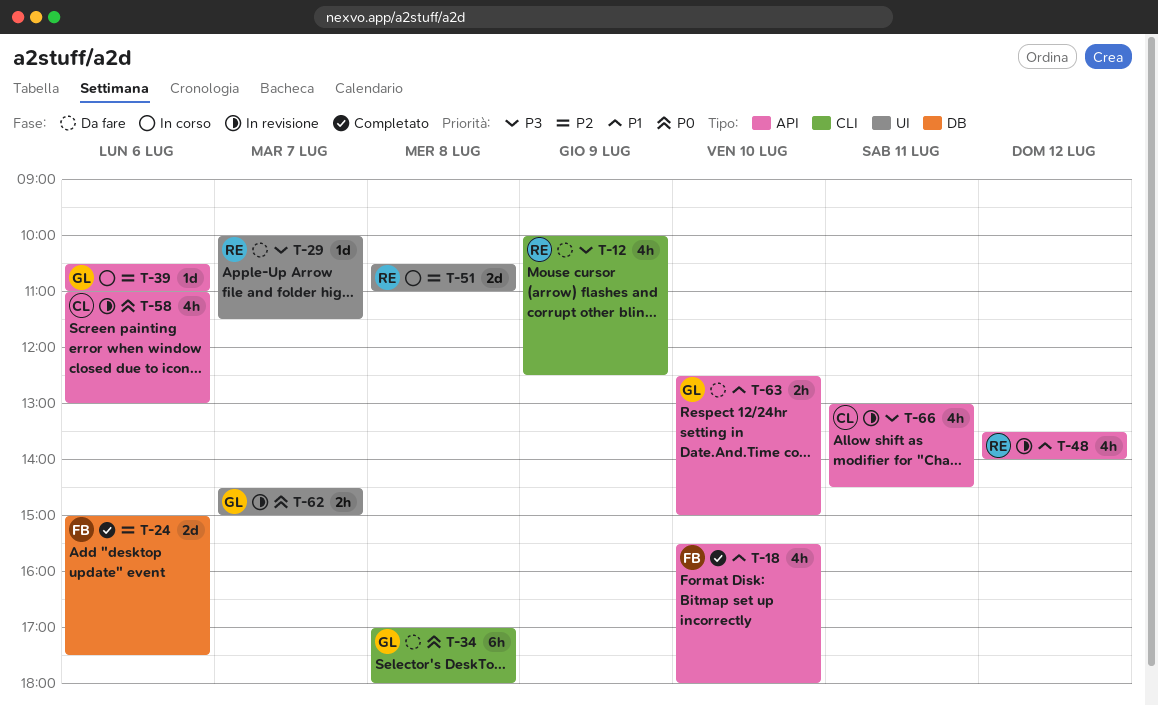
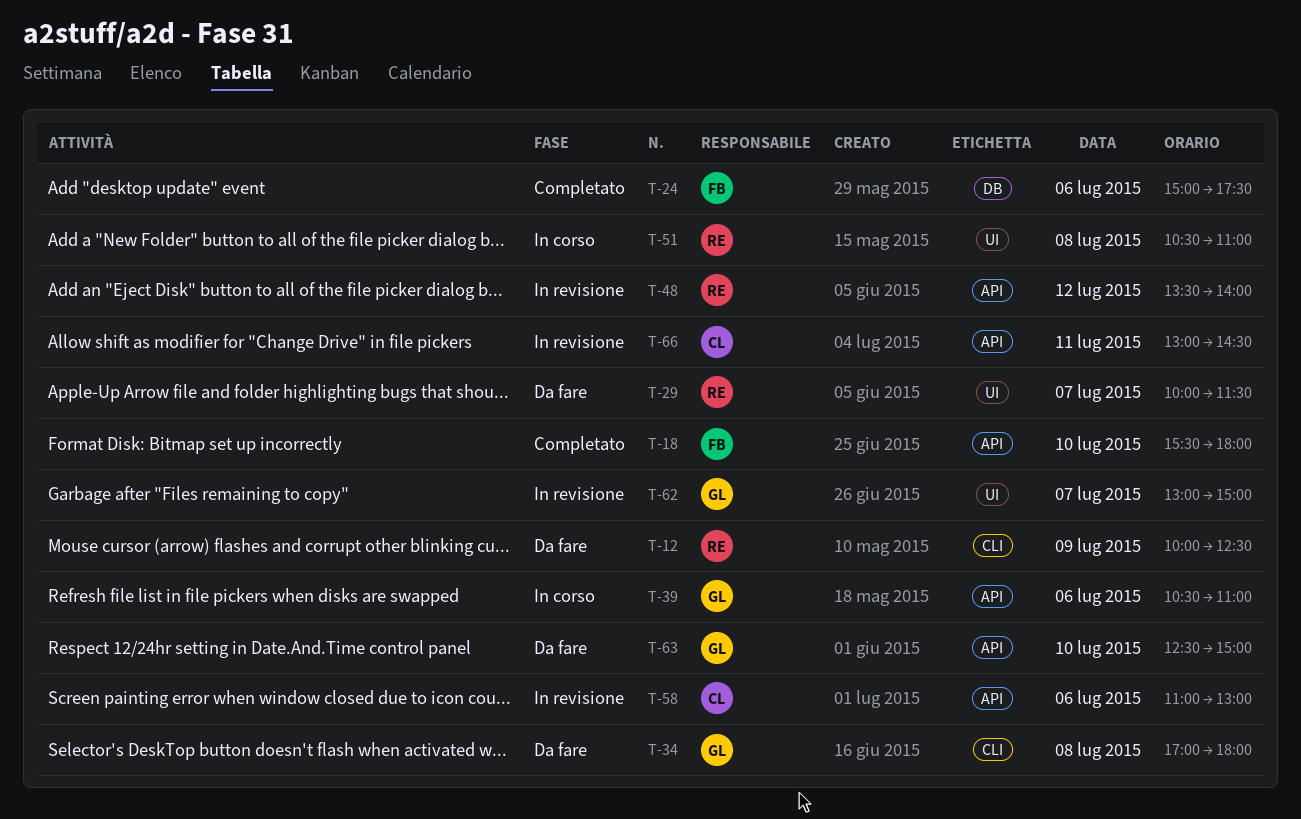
T-62, begins: 14:30 -> 13:00

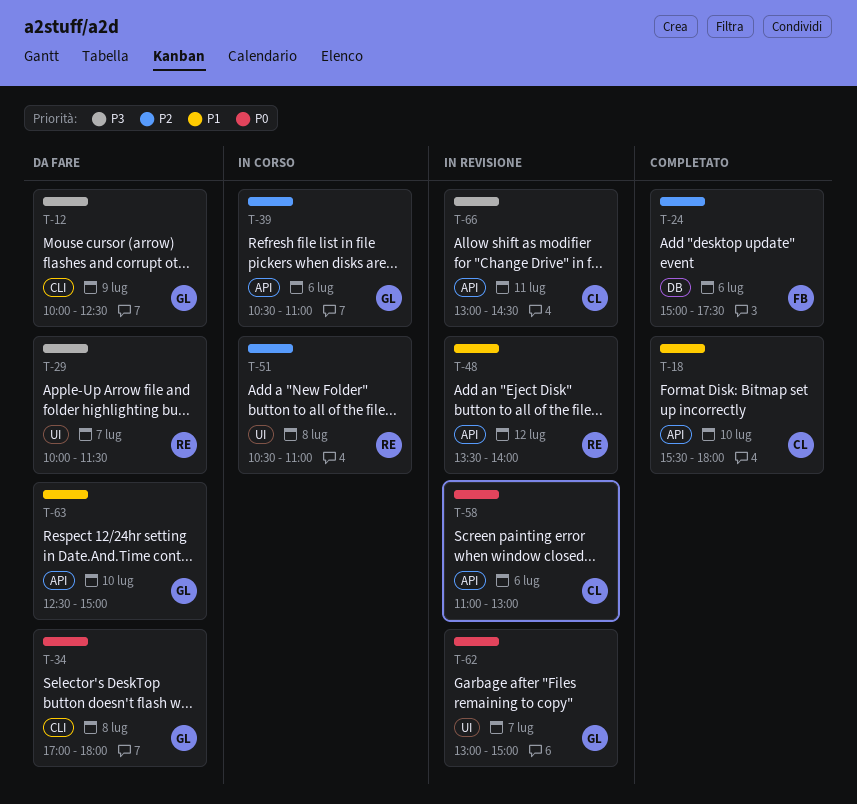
T-12, owner: RE -> GL
T-18, owner: FB -> CL

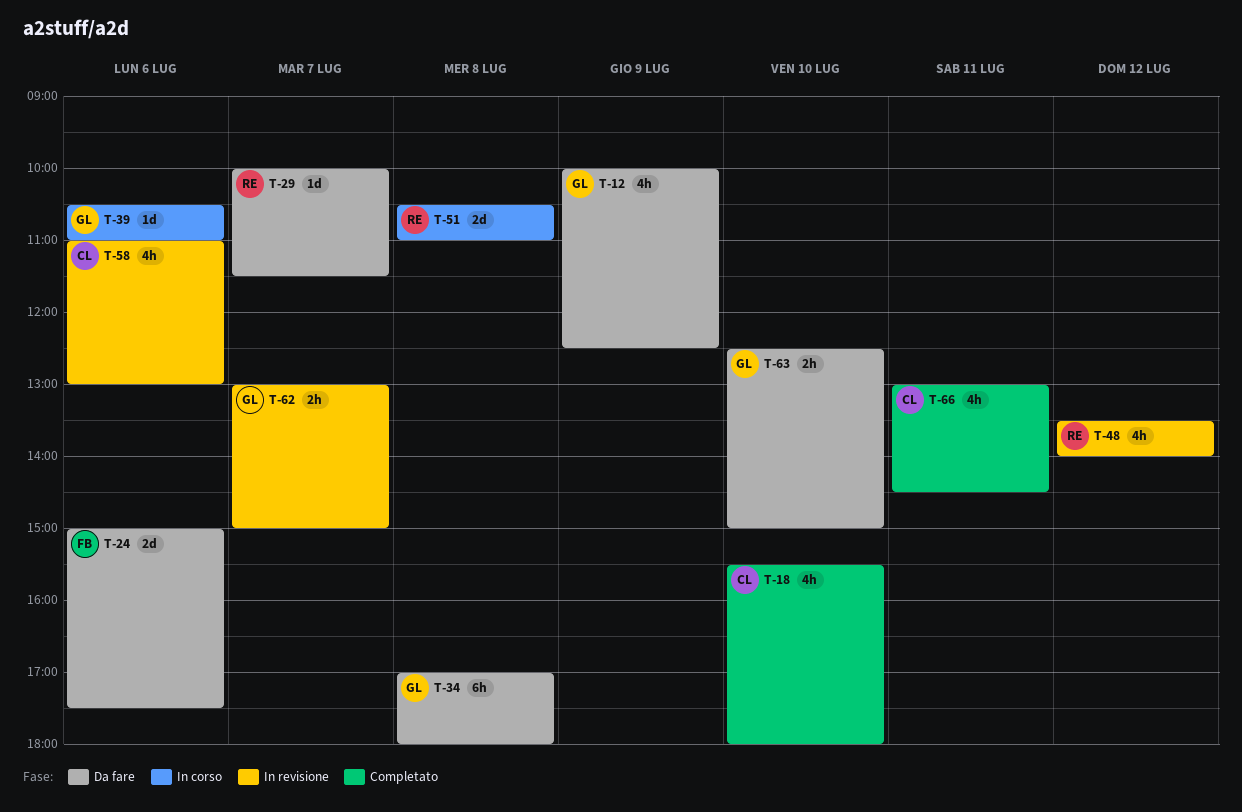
T-24, status: Completato -> Da fare
T-66, status: In revisione -> Completato

